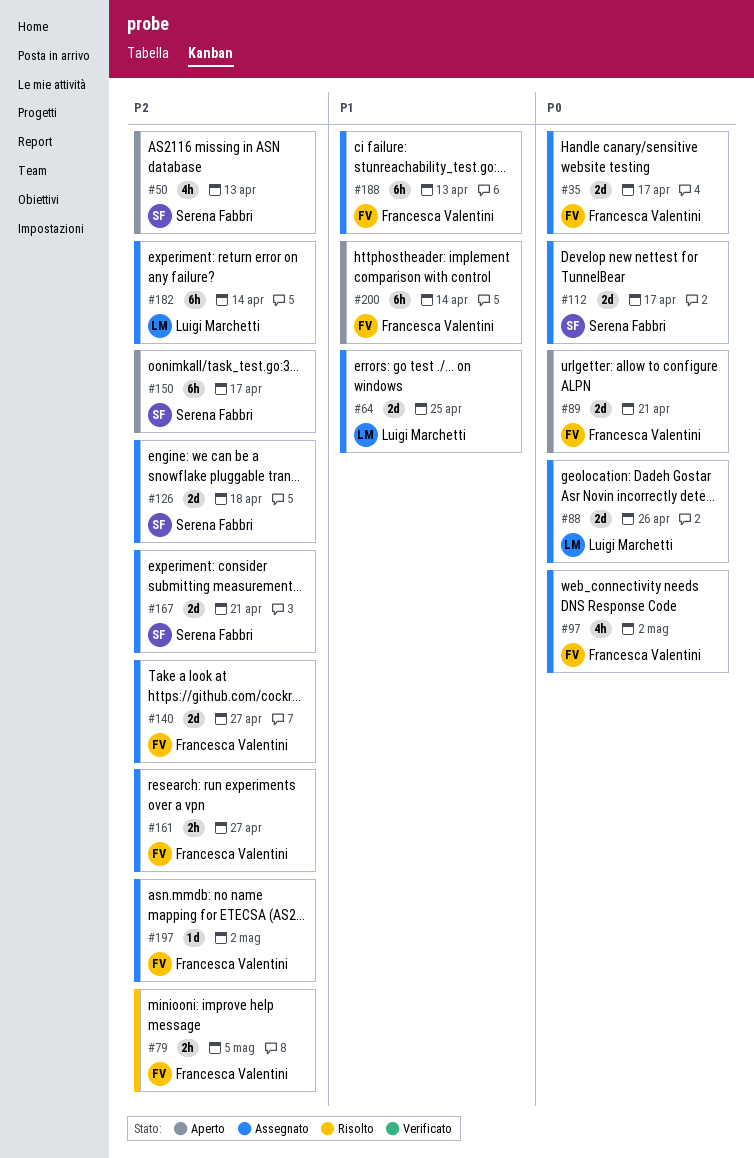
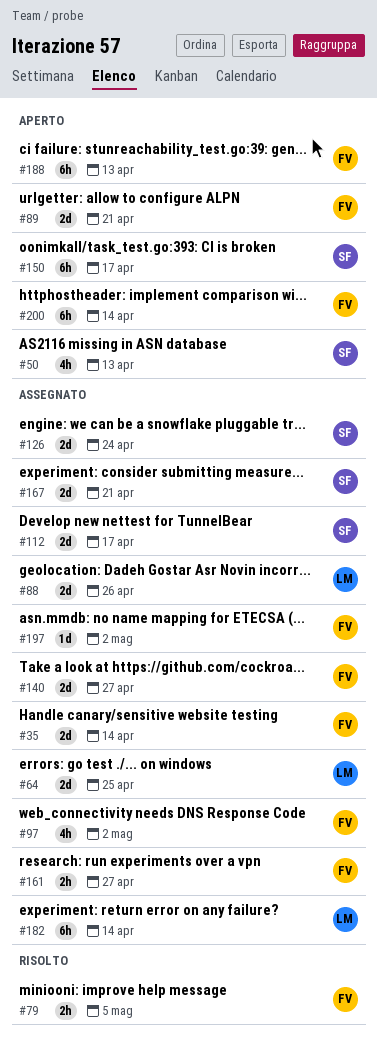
#35, due: Apr 17 -> Apr 14
#126, due: Apr 18 -> Apr 24
#188, status: Assegnato -> Aperto

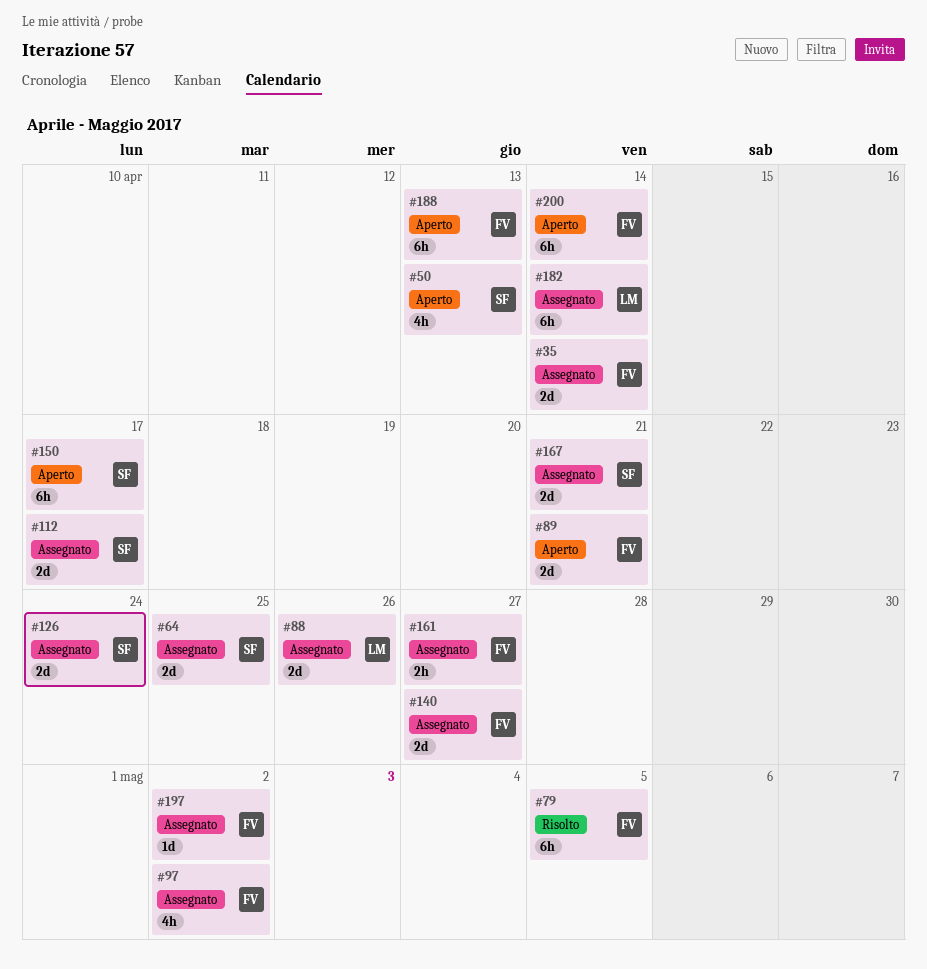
#64, owner: LM -> SF
#79, estimate: 2h -> 6h

